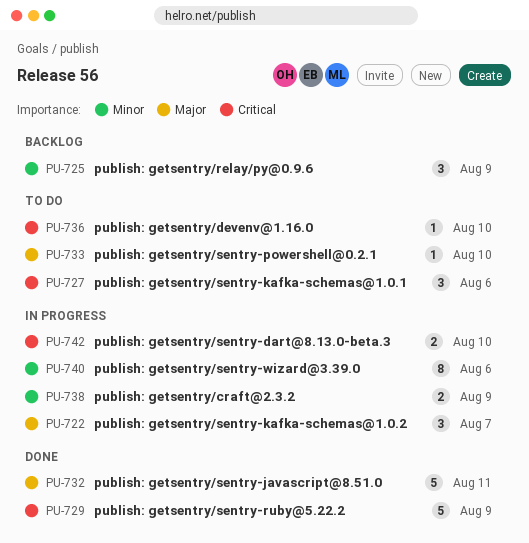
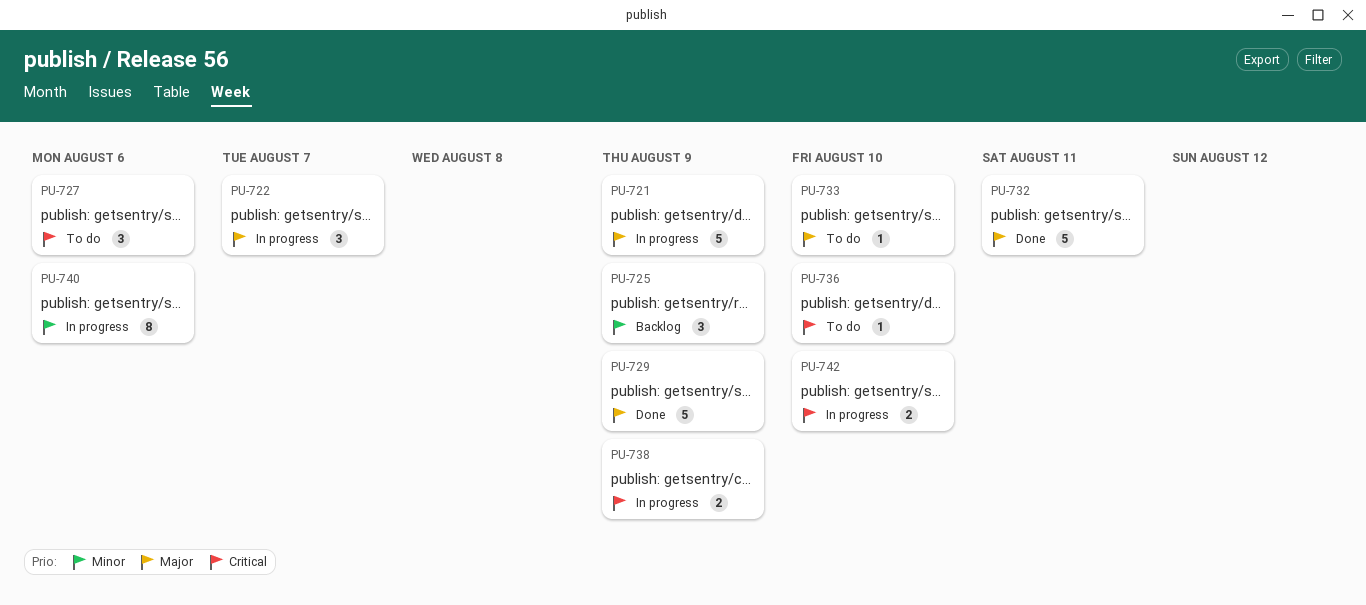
PU-721: none -> present
PU-729, priority: Critical -> Major
PU-738, priority: Minor -> Critical

